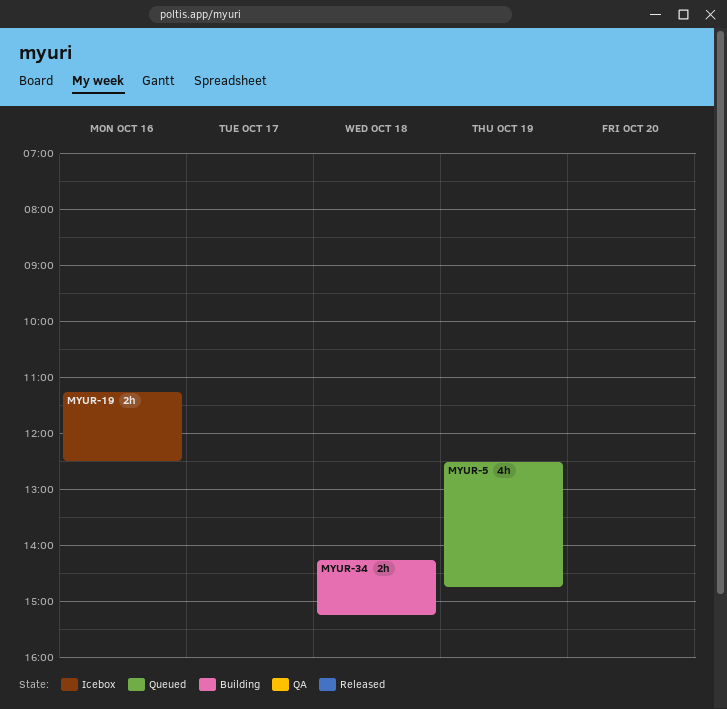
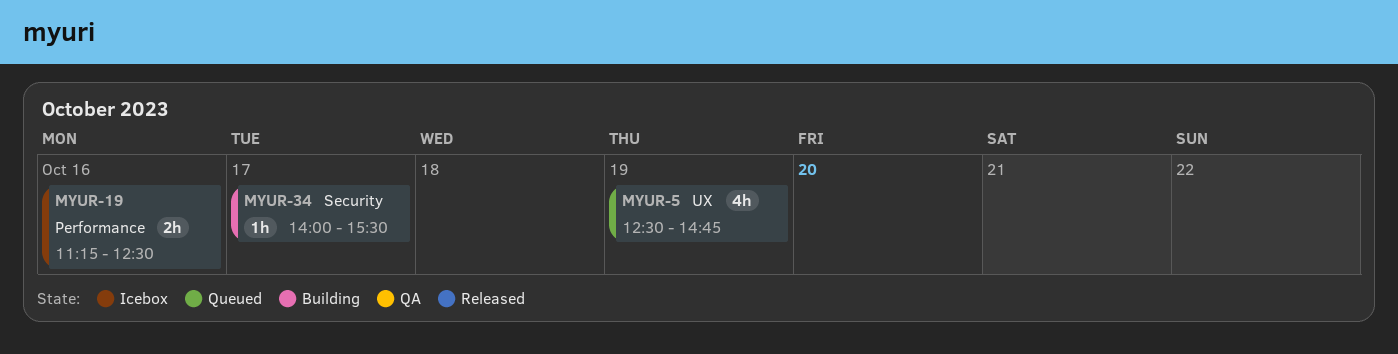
MYUR-34, estimate: 2h -> 1h
MYUR-34, day: Oct 18 -> Oct 17
MYUR-34, begins: 14:15 -> 14:00
MYUR-34, ends: 15:15 -> 15:30

